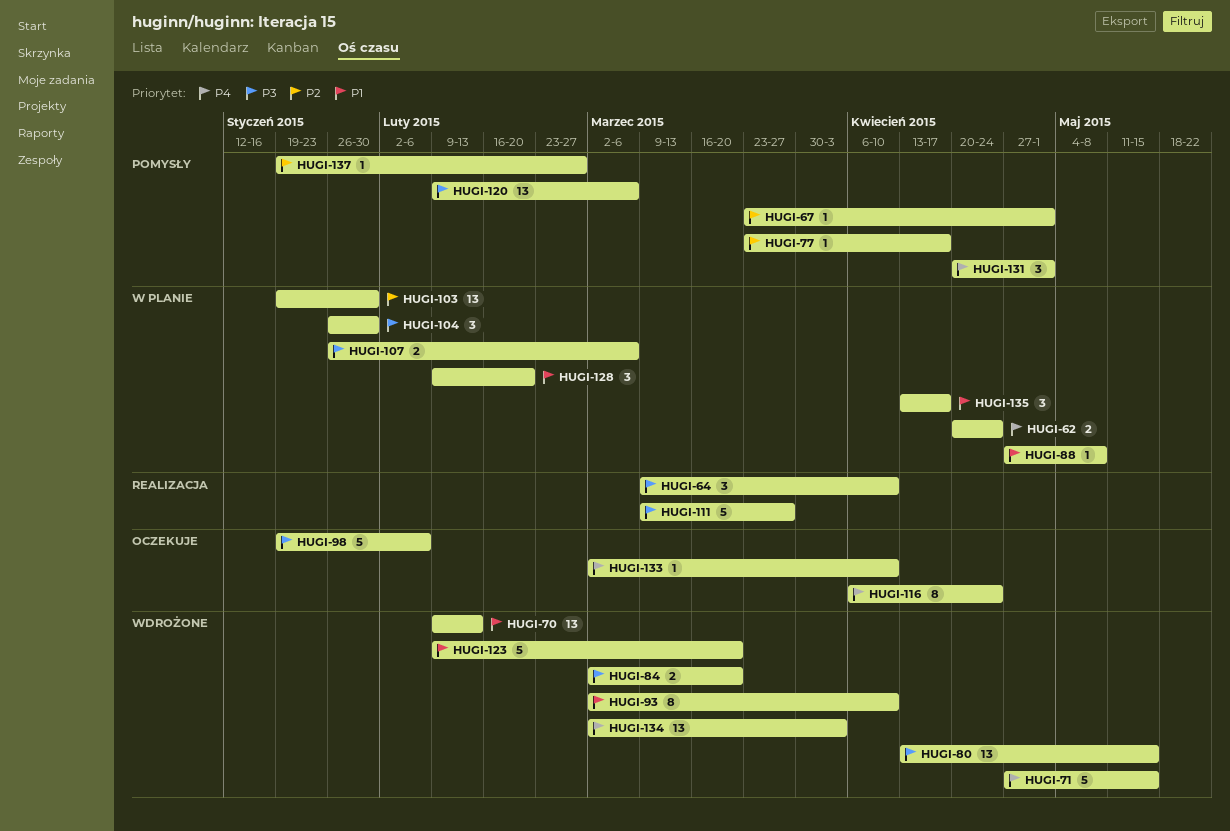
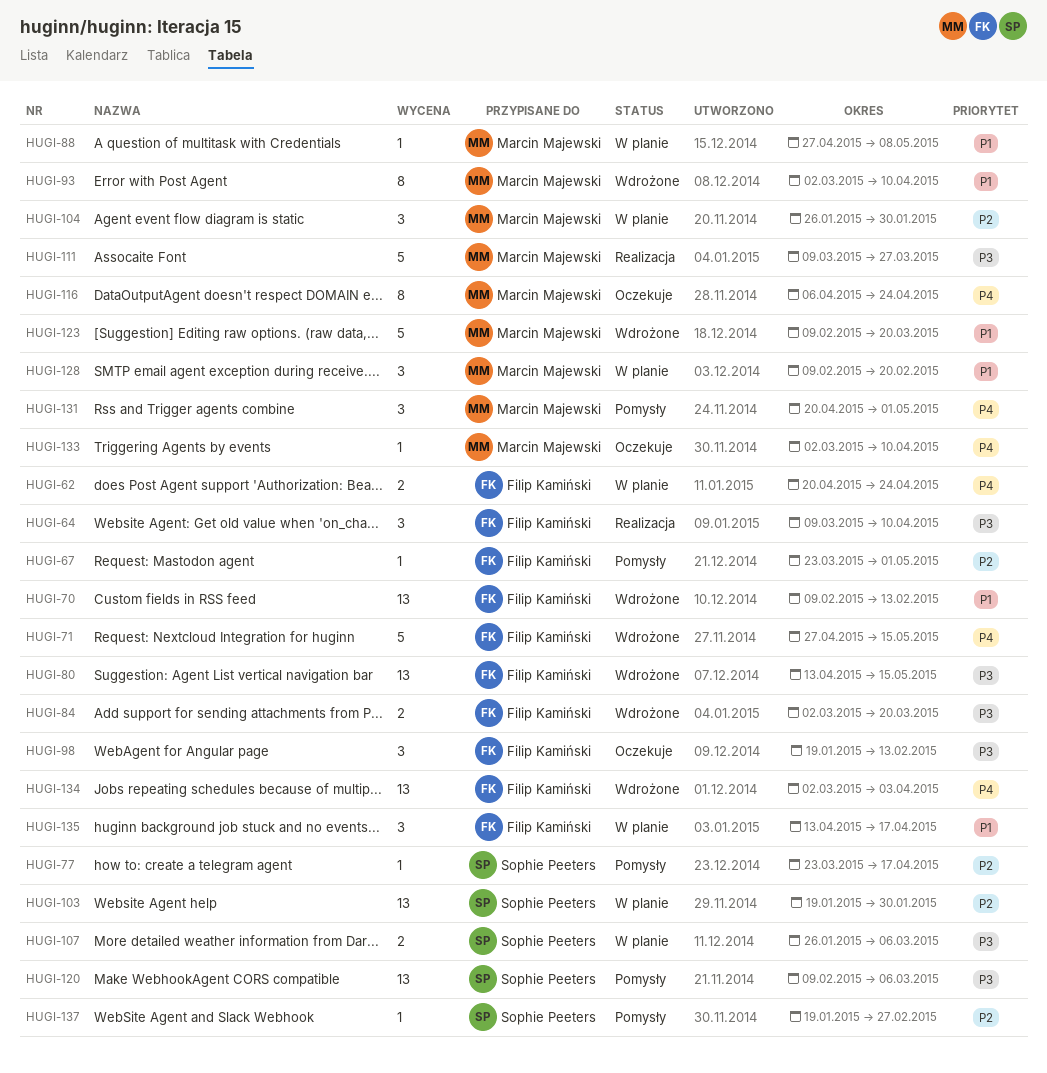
HUGI-98, estimate: 5 -> 3
HUGI-98, due: Feb 6 -> Feb 13
HUGI-104, priority: P3 -> P2

